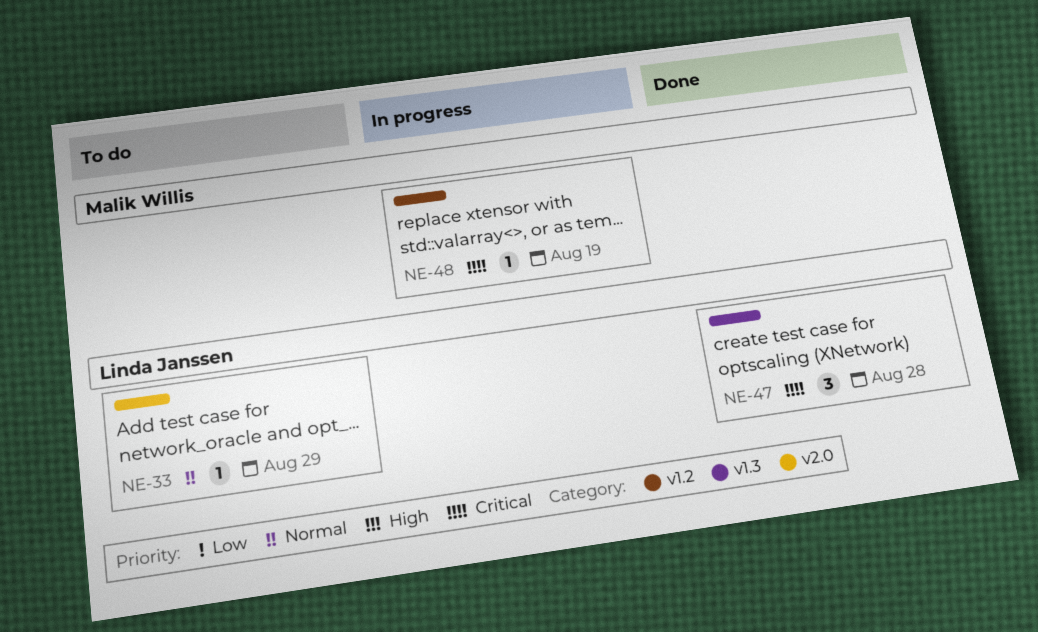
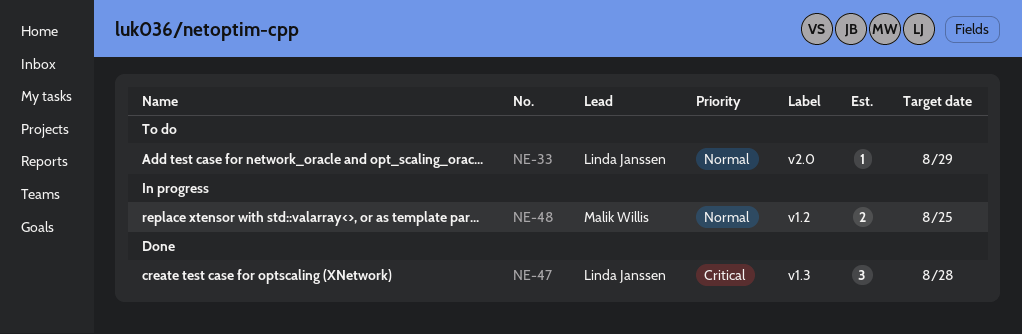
NE-48, priority: Critical -> Normal
NE-48, estimate: 1 -> 2
NE-48, due: Aug 19 -> Aug 25

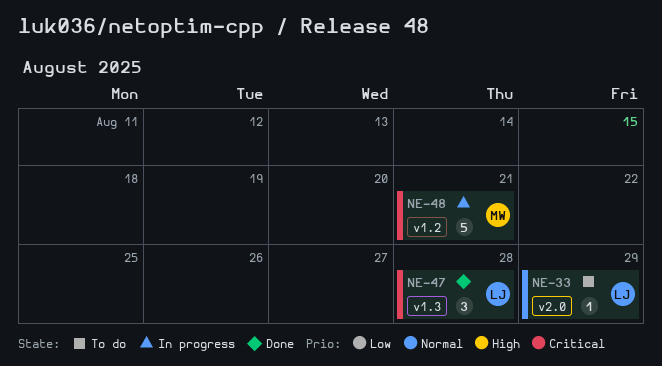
NE-48, priority: Normal -> Critical
NE-48, estimate: 2 -> 5
NE-48, due: Aug 25 -> Aug 21

